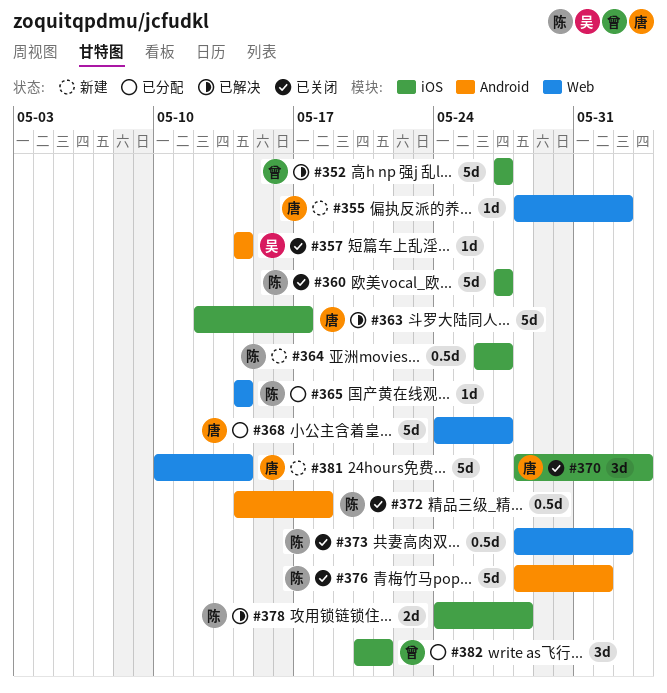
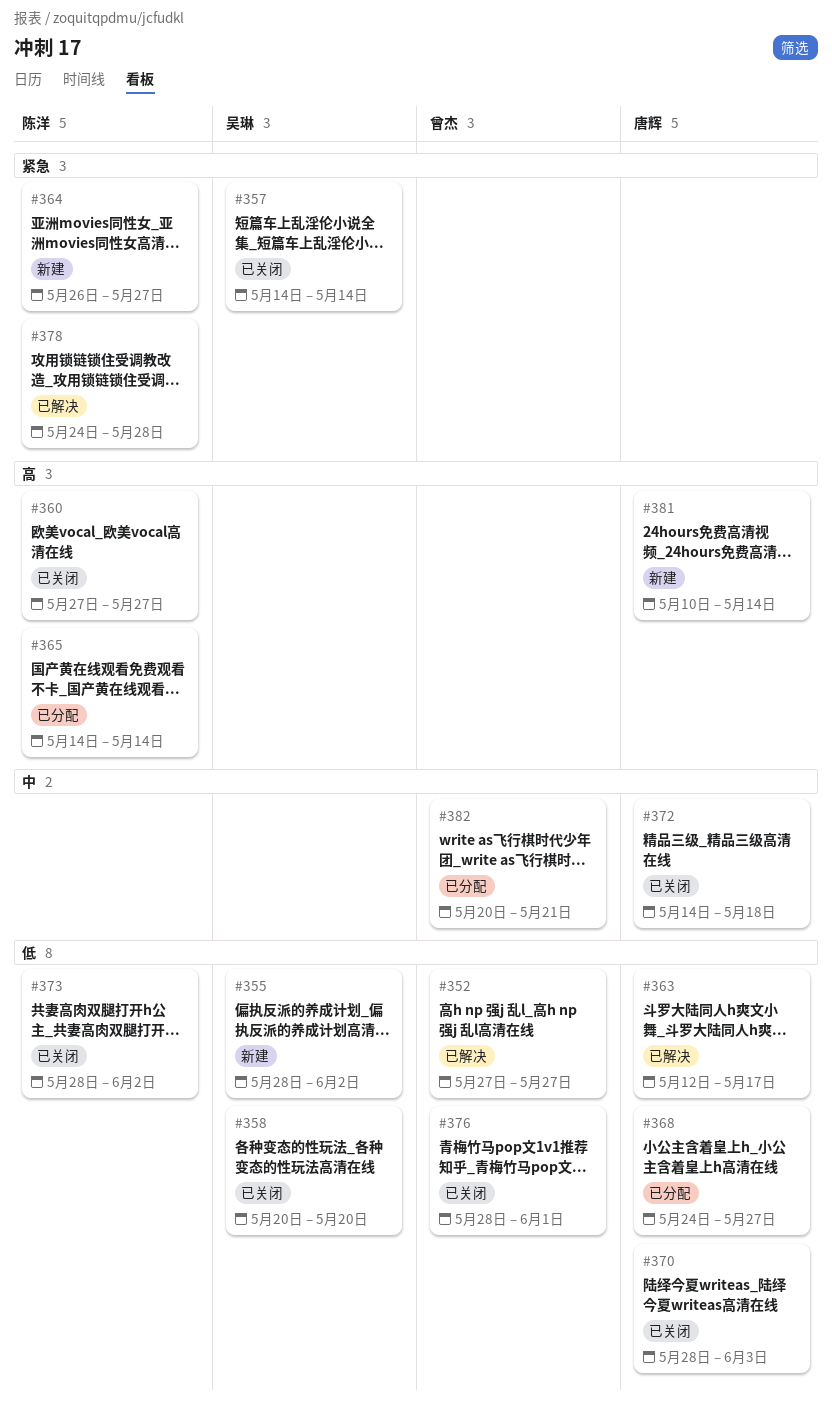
#355, owner: 唐辉 -> 吴琳
#358: none -> present
#372, owner: 陈洋 -> 唐辉
#376, owner: 陈洋 -> 曾杰

